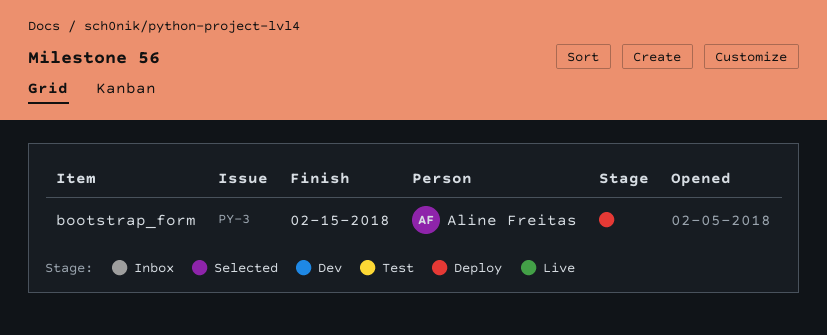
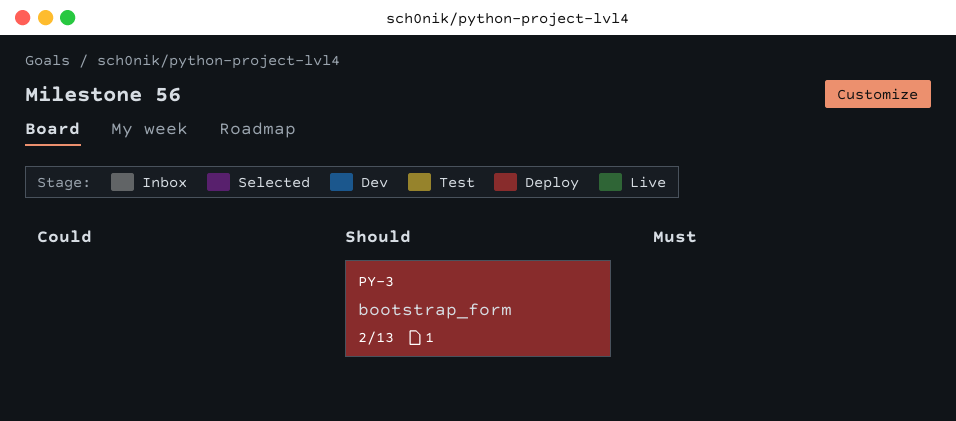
PY-3, due: Feb 15 -> Feb 13

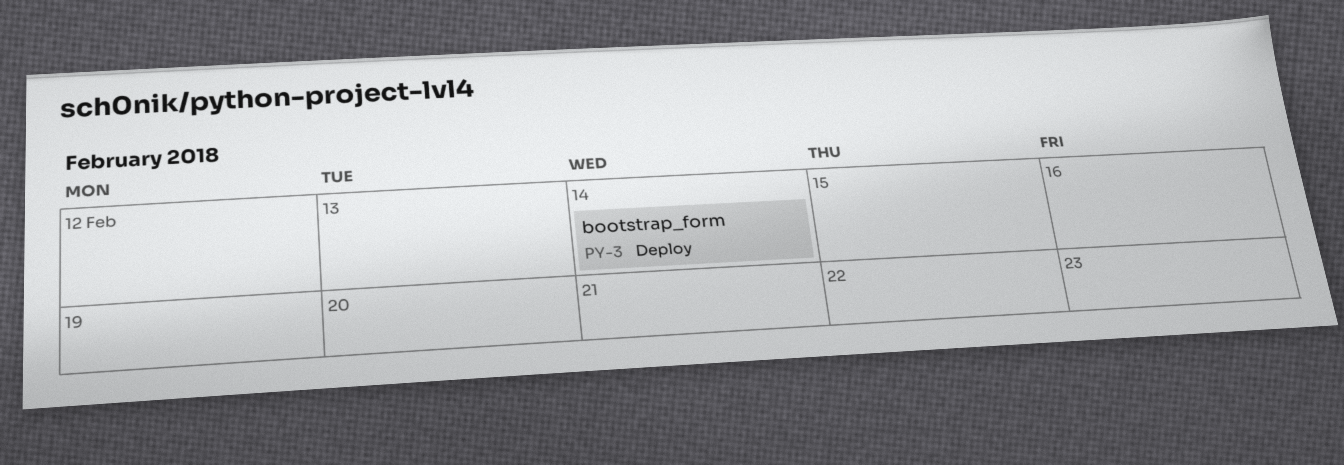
PY-3, due: Feb 13 -> Feb 14

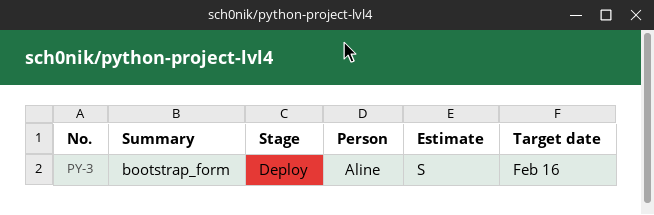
PY-3, due: Feb 14 -> Feb 16

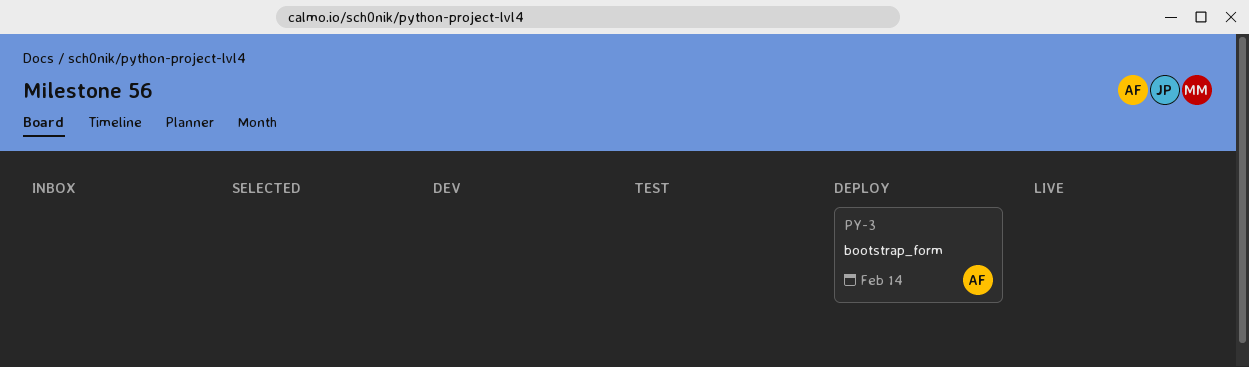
PY-3, due: Feb 16 -> Feb 14

